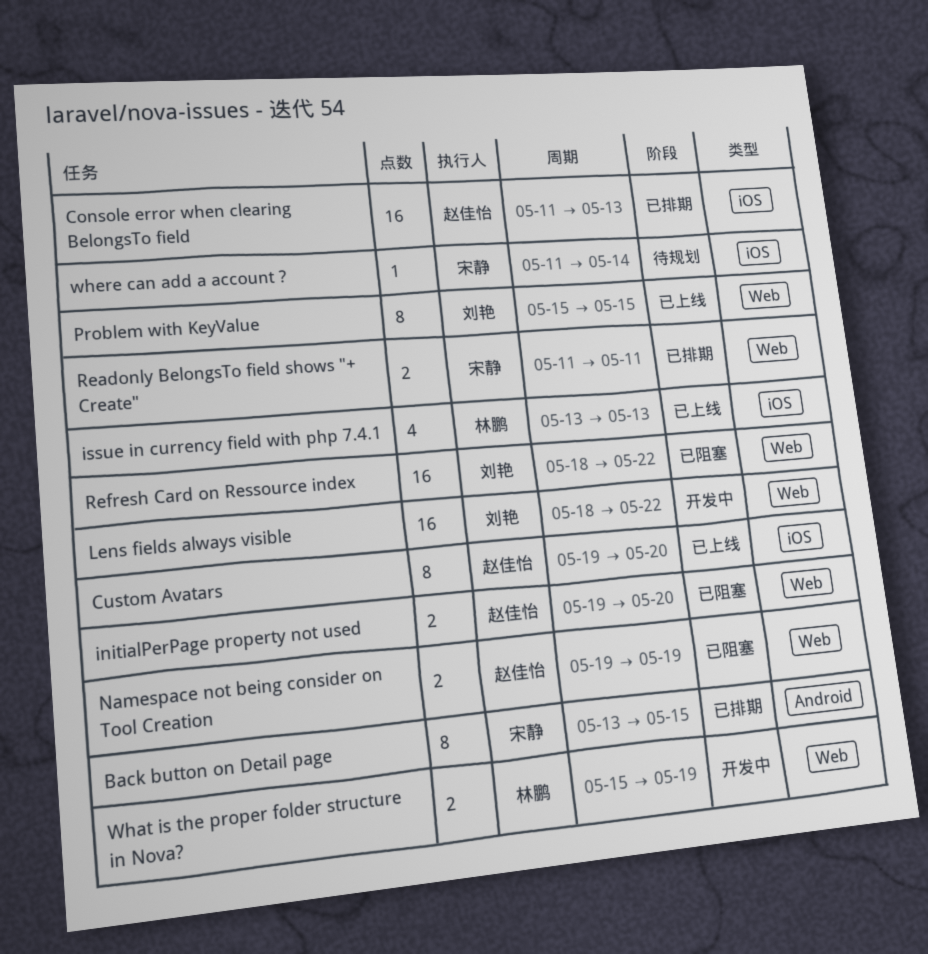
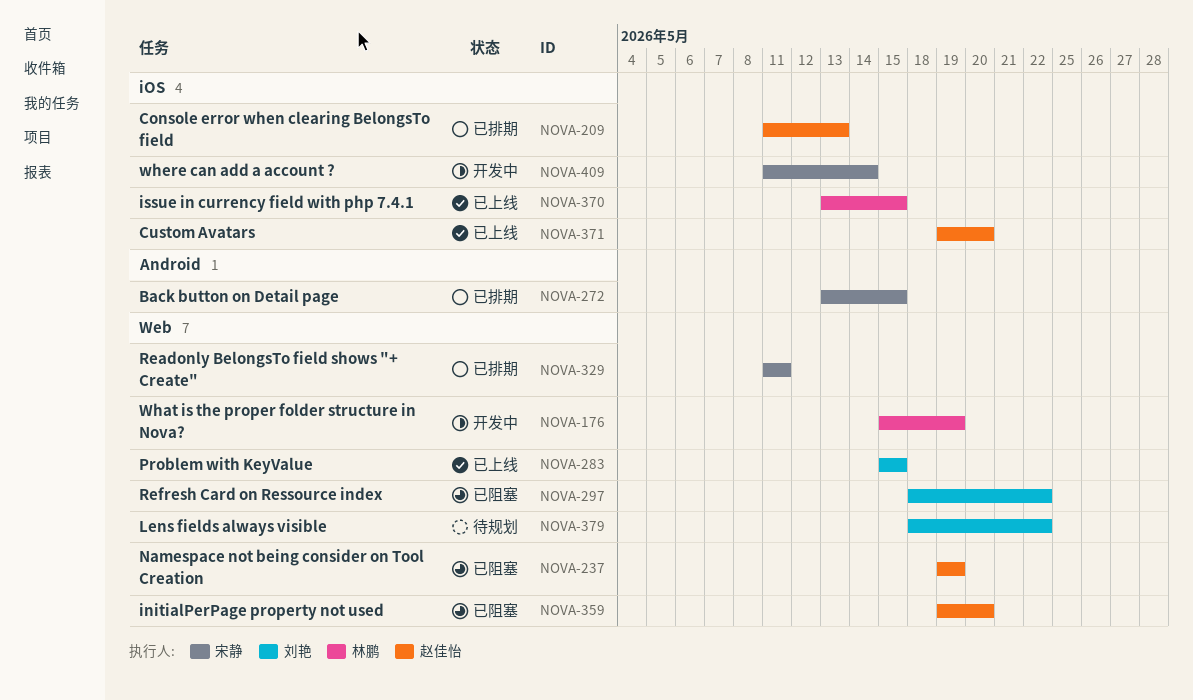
issue in currency field with php 7.4.1, due: May 13 -> May 15
Lens fields always visible, status: 开发中 -> 待规划
where can add a account ?, status: 待规划 -> 开发中

